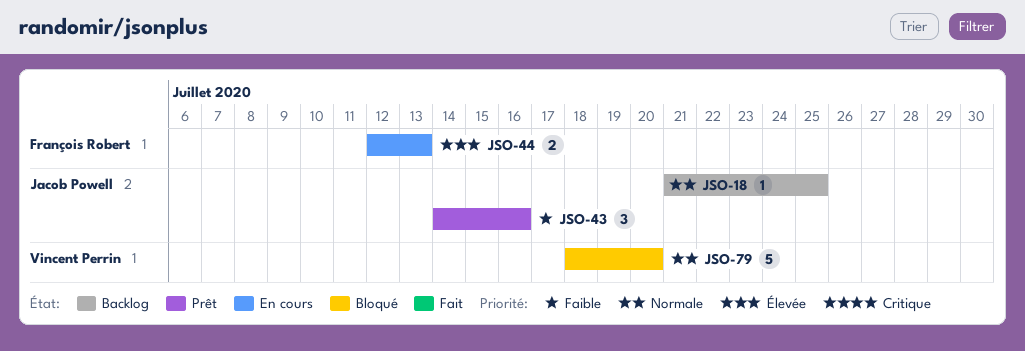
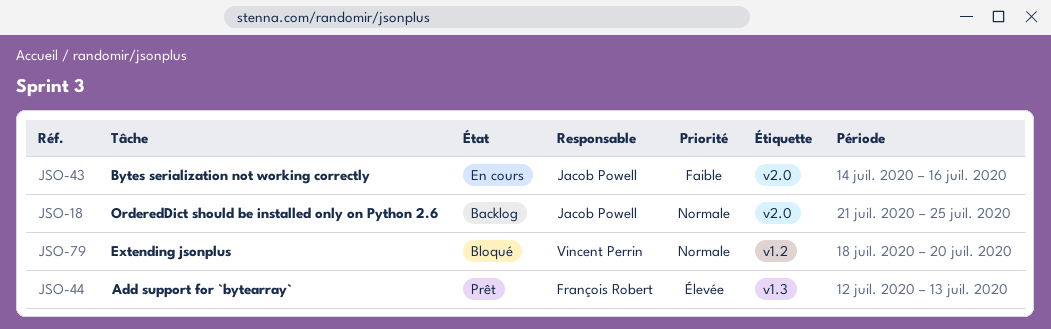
JSO-43, status: Prêt -> En cours
JSO-44, status: En cours -> Prêt

